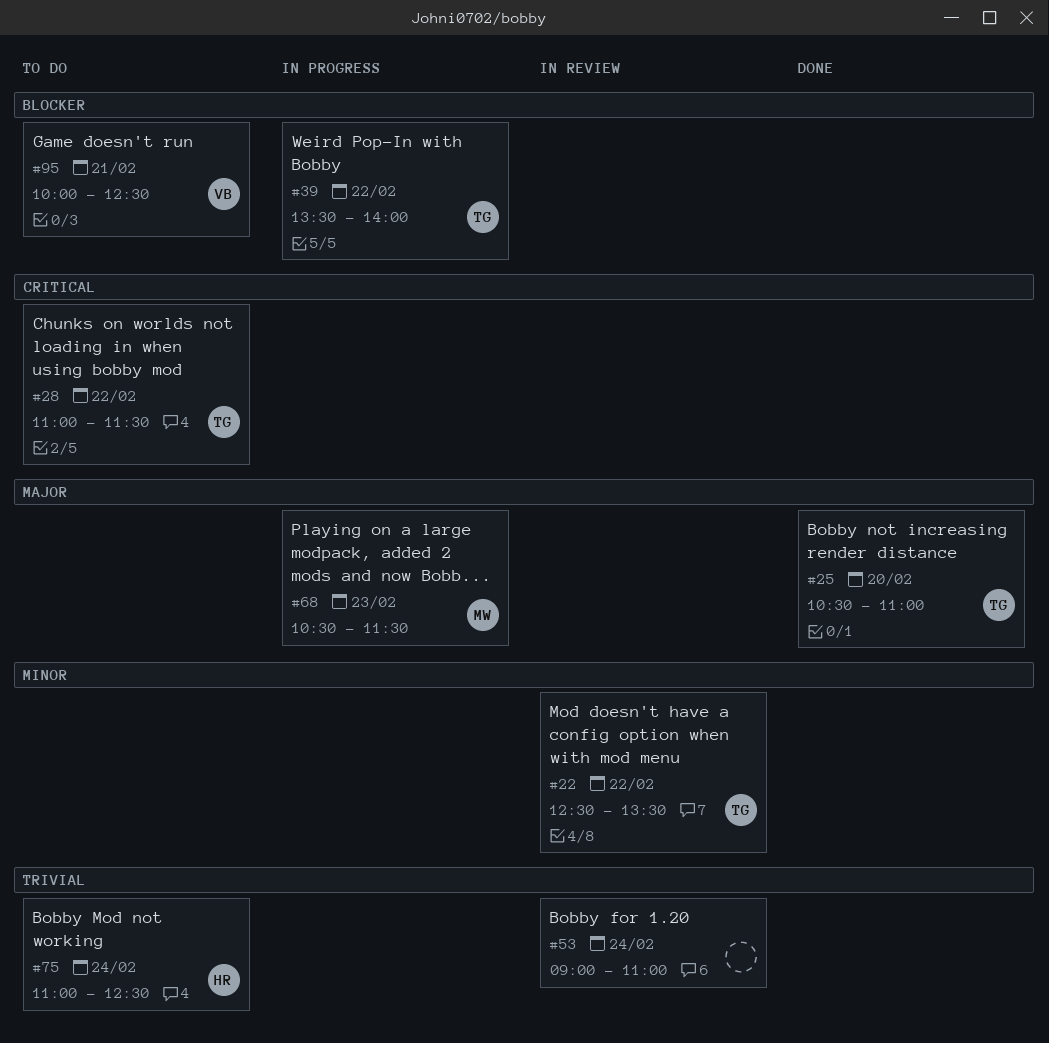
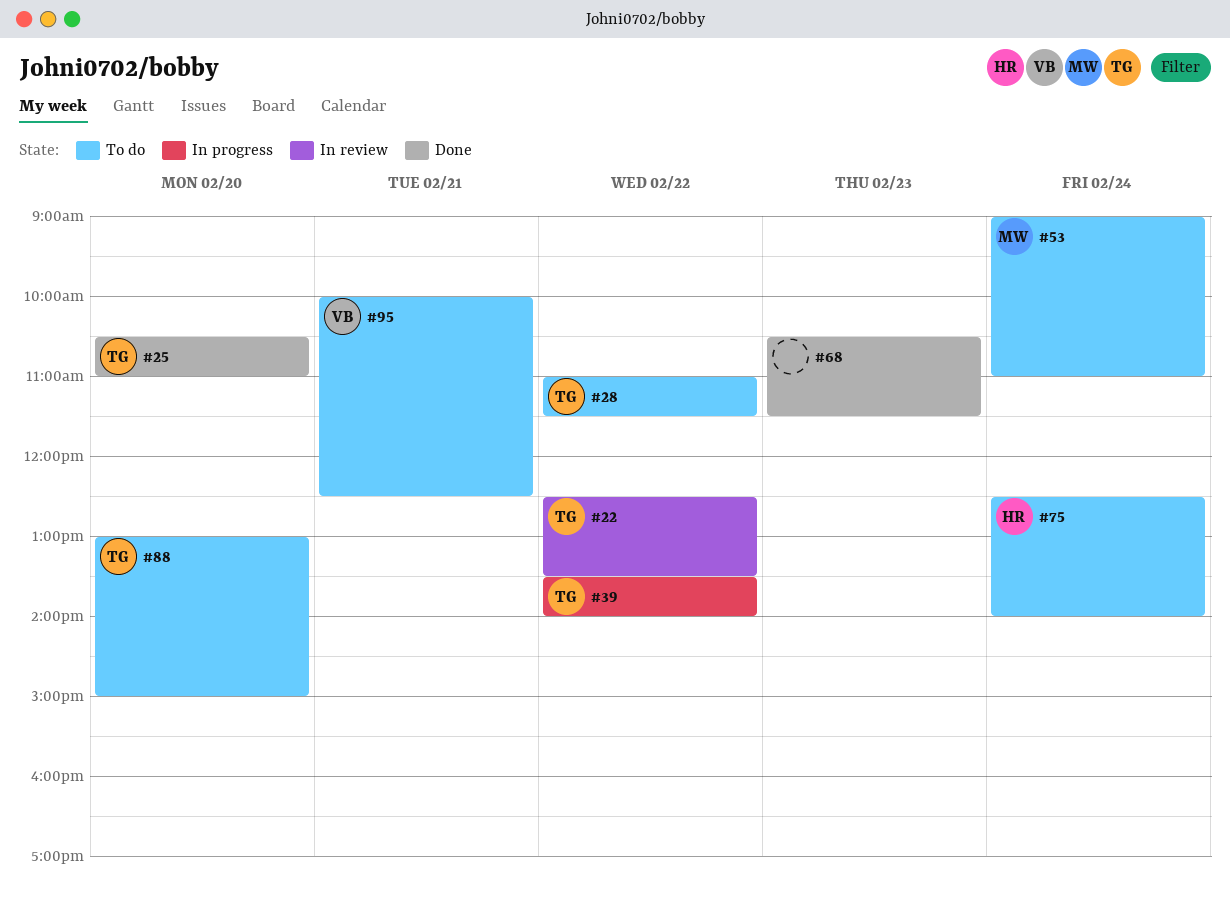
#53, status: In review -> To do
#53, owner: none -> MW
#68, status: In progress -> Done
#68, owner: MW -> none
#75, begins: 11:00 -> 12:30
#75, ends: 12:30 -> 14:00
#88: none -> present

